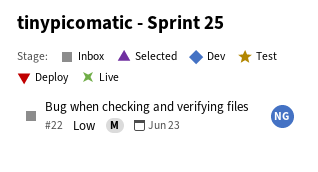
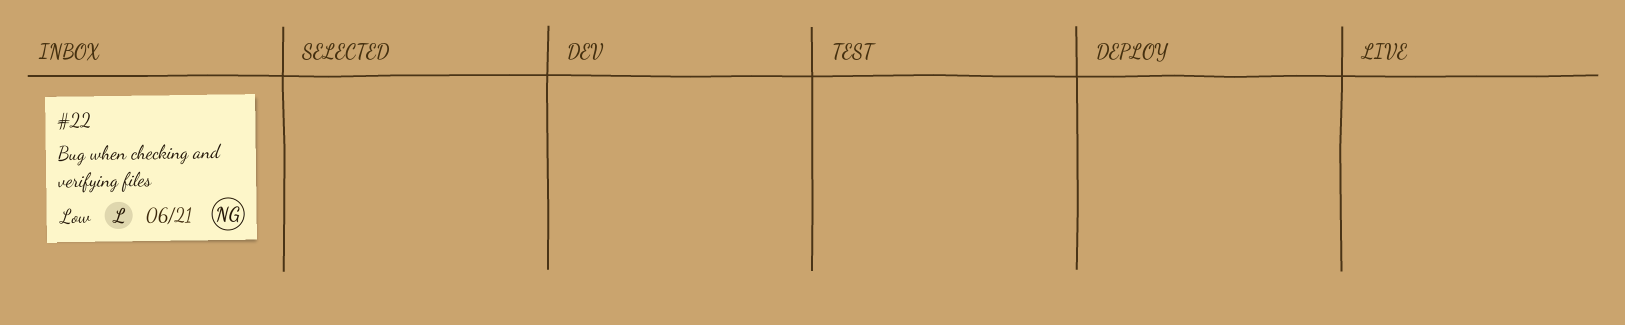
#22, estimate: M -> L
#22, due: Jun 23 -> Jun 21

